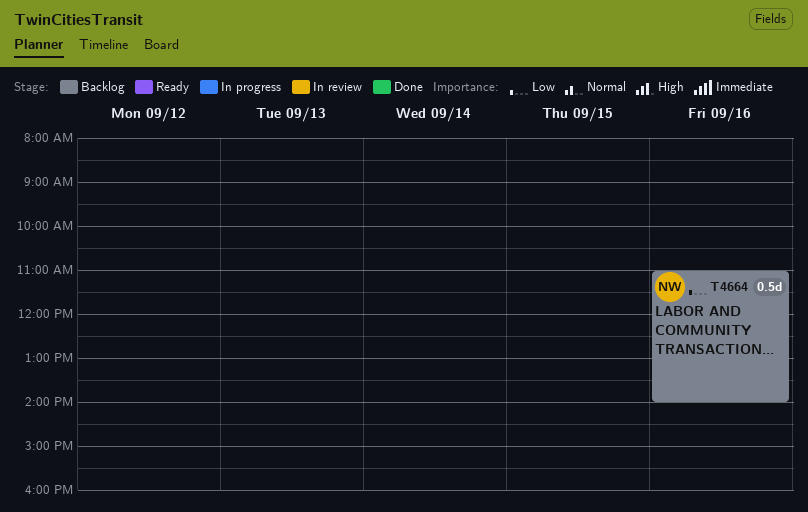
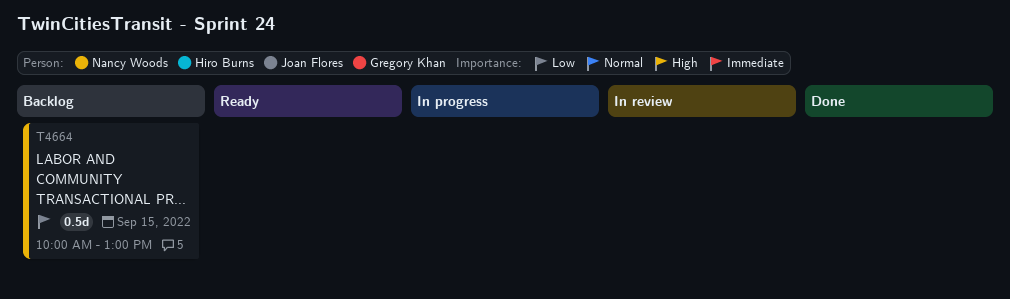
T4664, day: Sep 16 -> Sep 15
T4664, begins: 11:00 -> 10:00
T4664, ends: 14:00 -> 13:00

